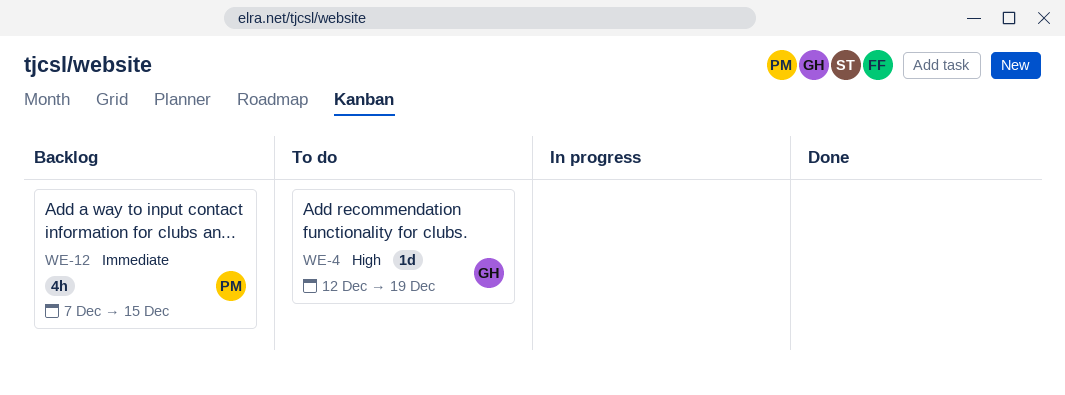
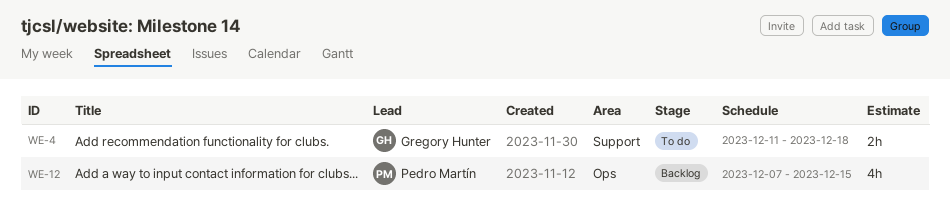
WE-4, estimate: 1d -> 2h
WE-4, start: Dec 12 -> Dec 11
WE-4, due: Dec 19 -> Dec 18

